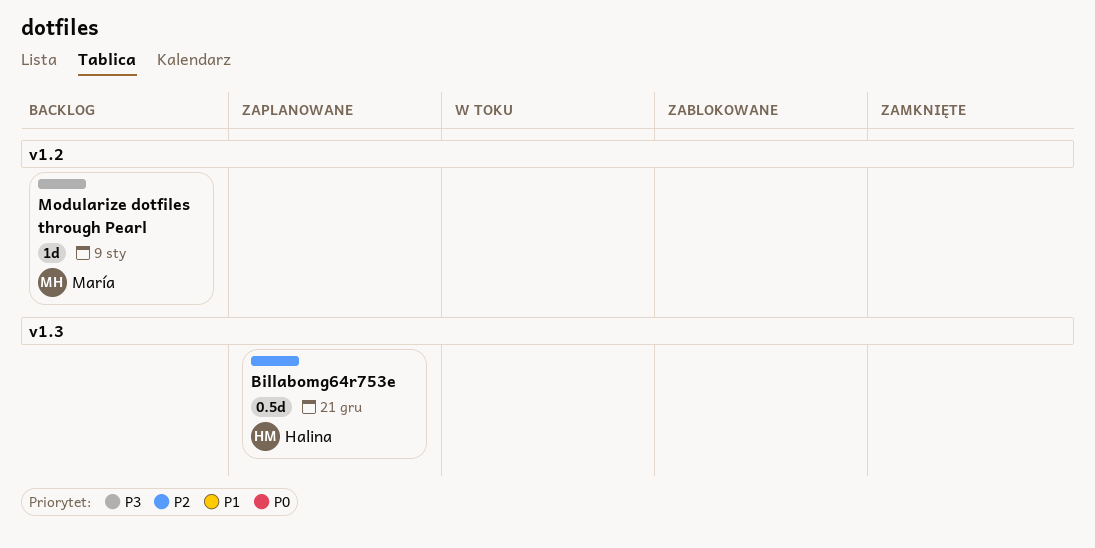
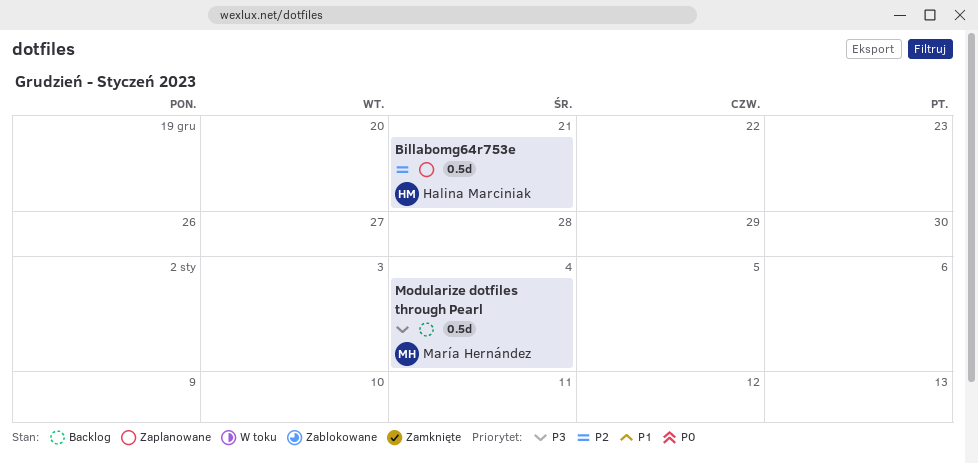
Modularize dotfiles through Pearl, estimate: 1d -> 0.5d
Modularize dotfiles through Pearl, due: Jan 9 -> Jan 4

